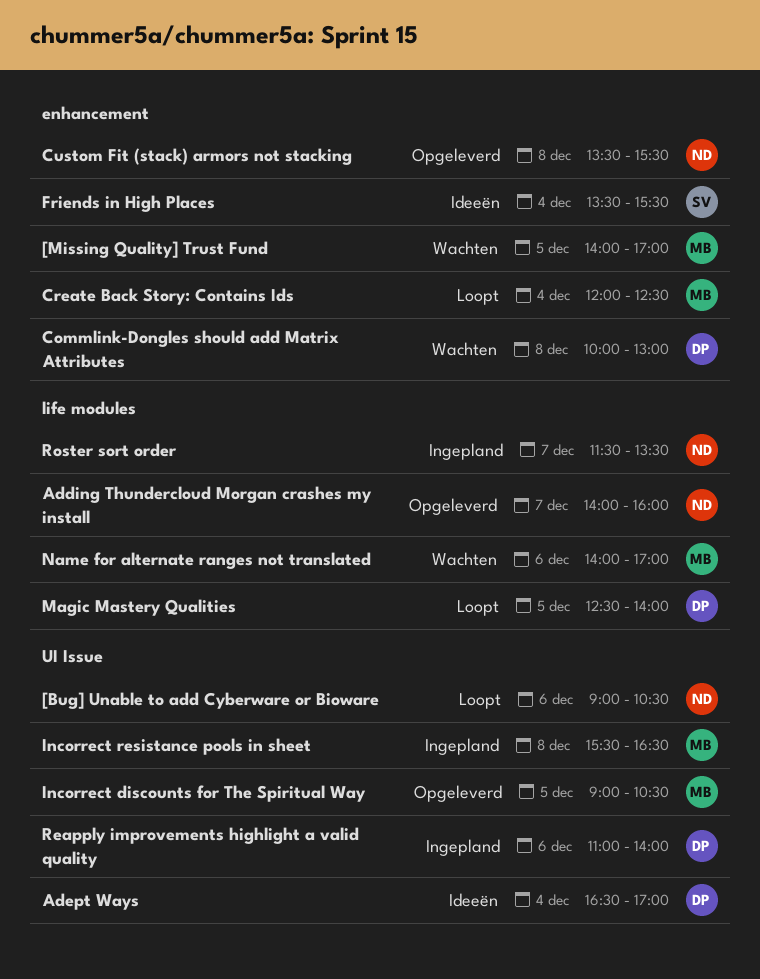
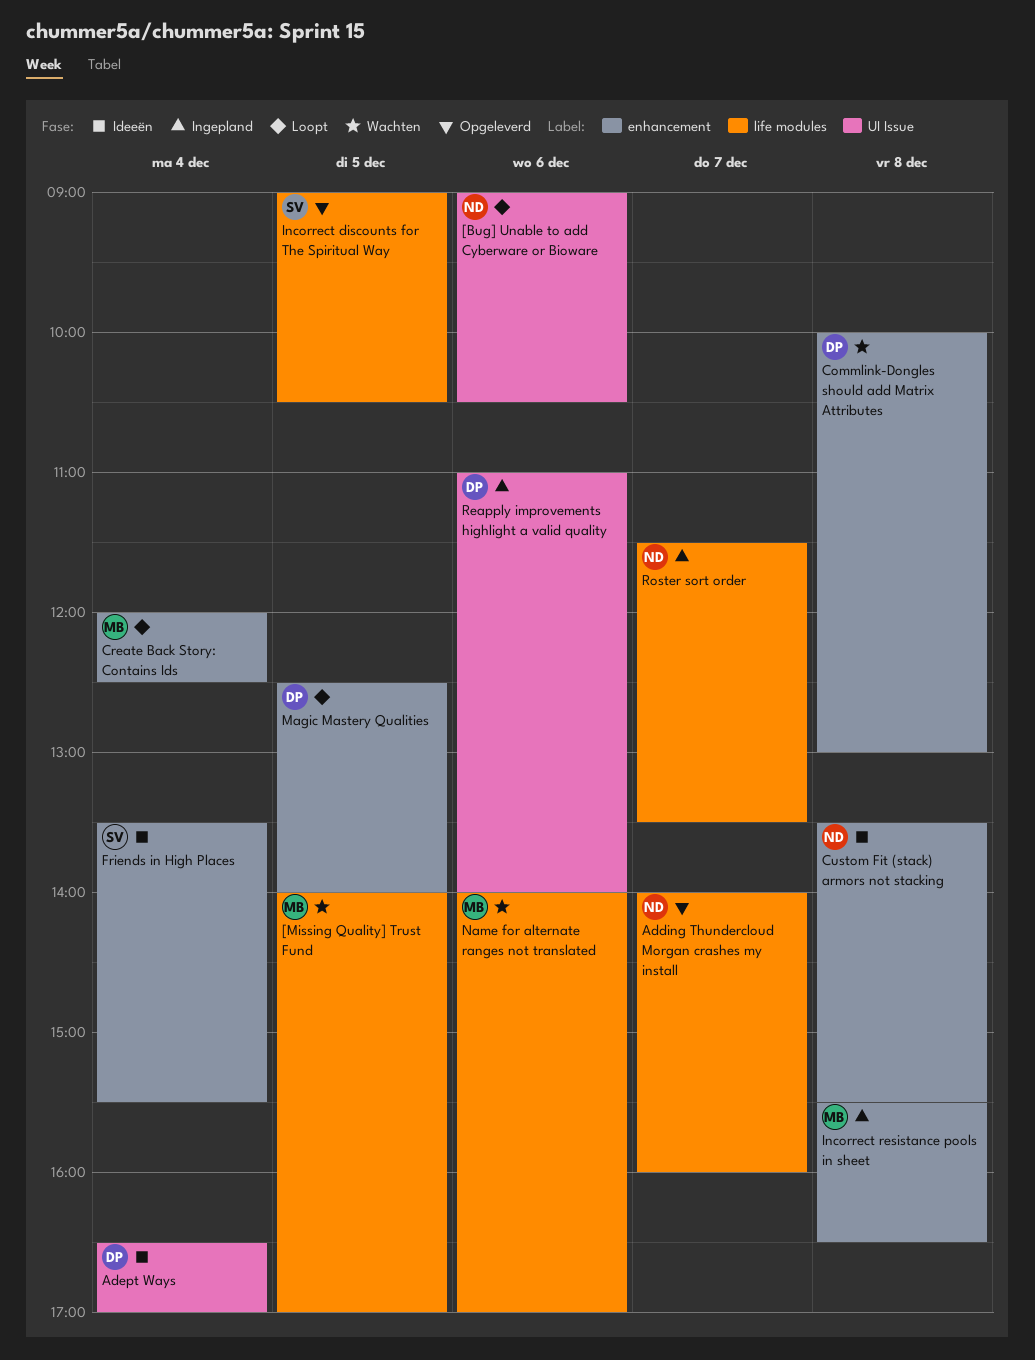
[Missing Quality] Trust Fund, label: enhancement -> life modules
Custom Fit (stack) armors not stacking, status: Opgeleverd -> Ideeën
Incorrect discounts for The Spiritual Way, owner: MB -> SV
Incorrect discounts for The Spiritual Way, label: UI Issue -> life modules
Incorrect resistance pools in sheet, label: UI Issue -> enhancement
Magic Mastery Qualities, label: life modules -> enhancement

